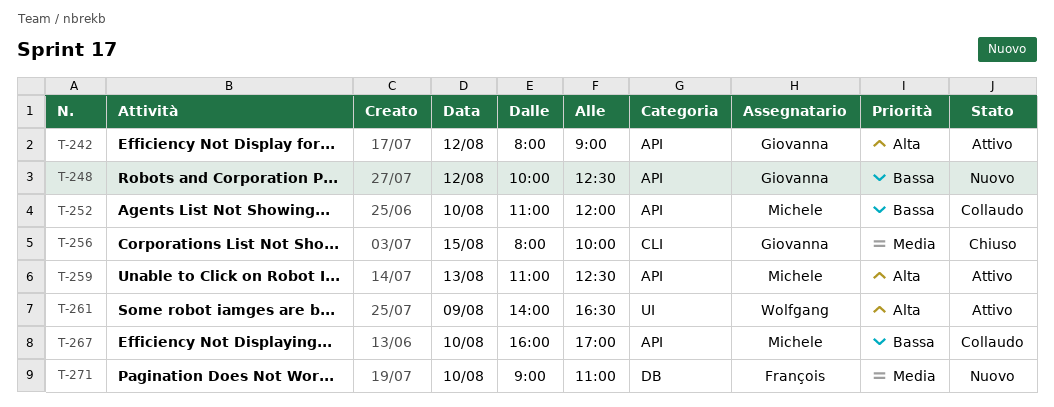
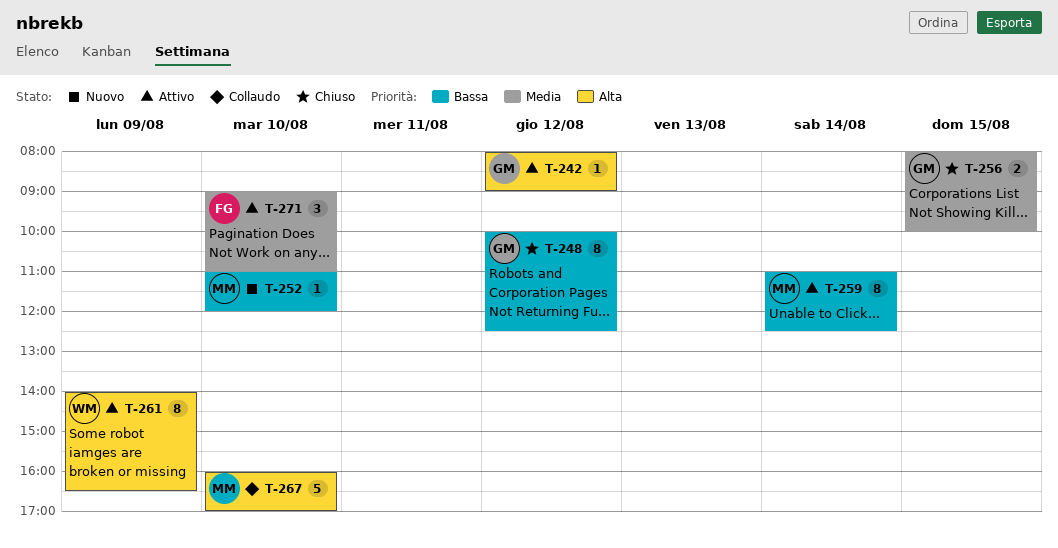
T-248, status: Nuovo -> Chiuso
T-252, status: Collaudo -> Nuovo
T-259, priority: Alta -> Bassa
T-259, day: Aug 13 -> Aug 14
T-267, priority: Bassa -> Alta
T-271, status: Nuovo -> Attivo

